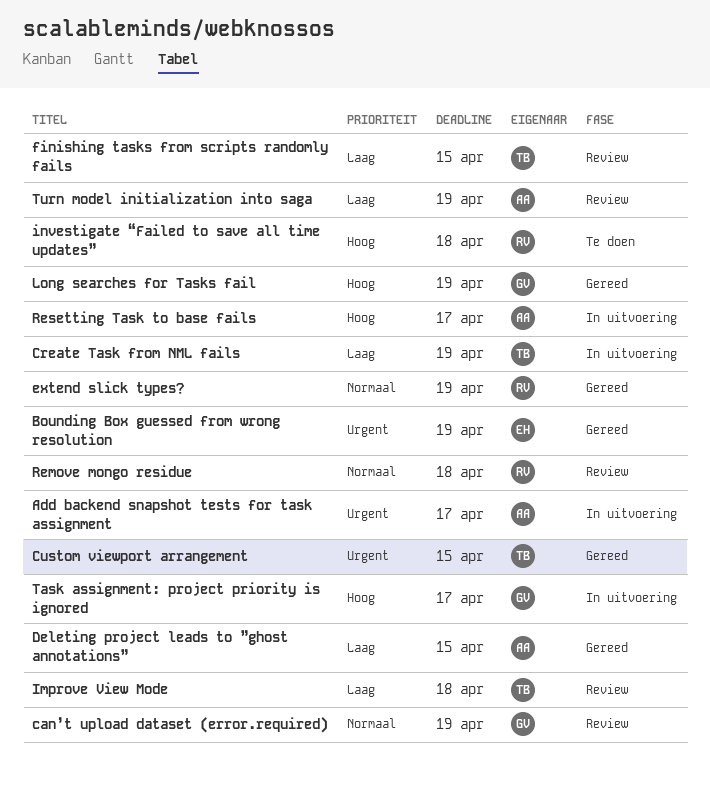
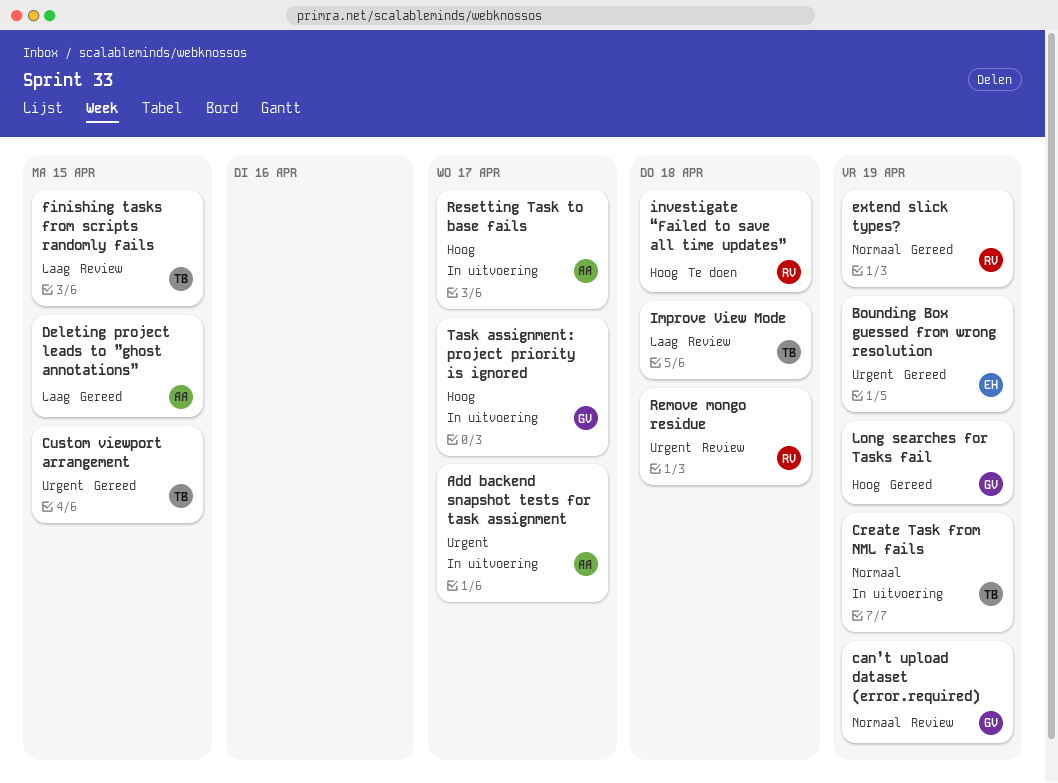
Create Task from NML fails, priority: Laag -> Normaal
Remove mongo residue, priority: Normaal -> Urgent
Turn model initialization into saga: present -> none

